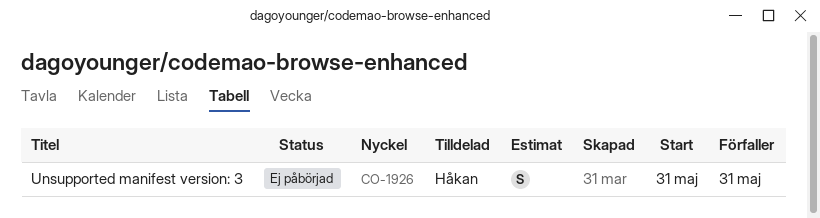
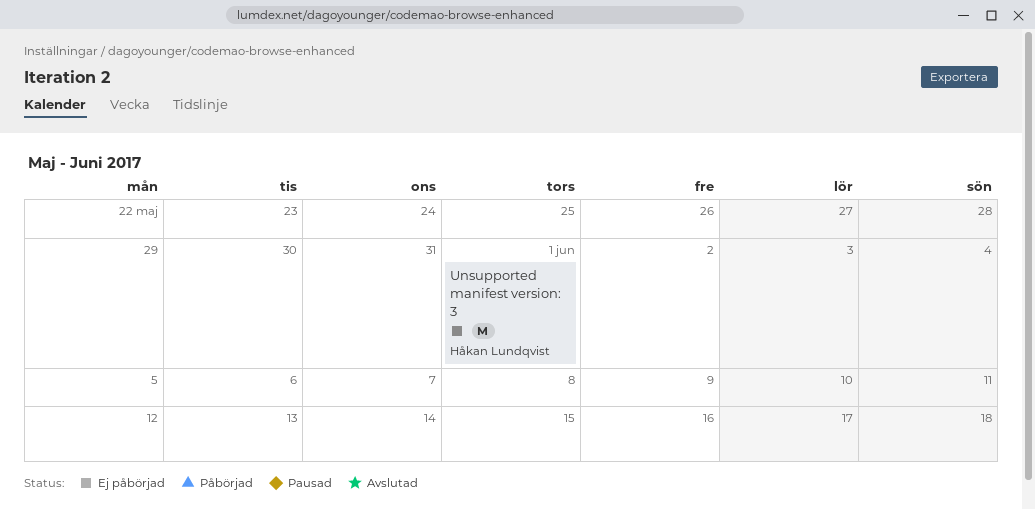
Unsupported manifest version: 3, estimate: S -> M
Unsupported manifest version: 3, due: May 31 -> Jun 1

